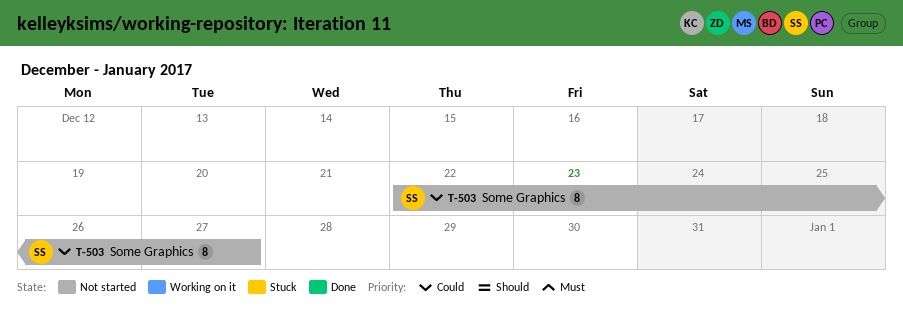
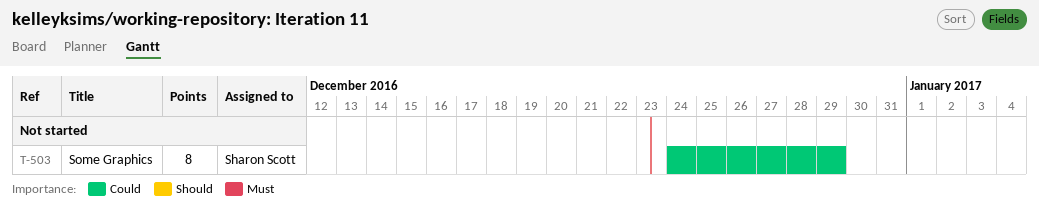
T-503, start: Dec 22 -> Dec 24
T-503, due: Dec 27 -> Dec 29

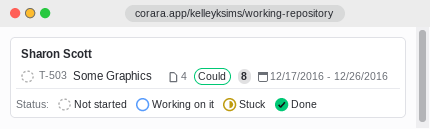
T-503, start: Dec 24 -> Dec 17
T-503, due: Dec 29 -> Dec 26

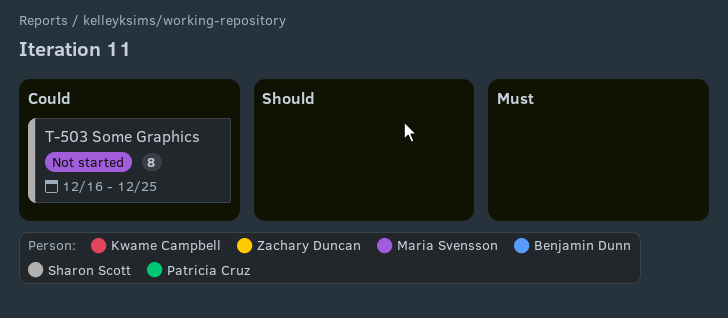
T-503, start: Dec 17 -> Dec 16
T-503, due: Dec 26 -> Dec 25

